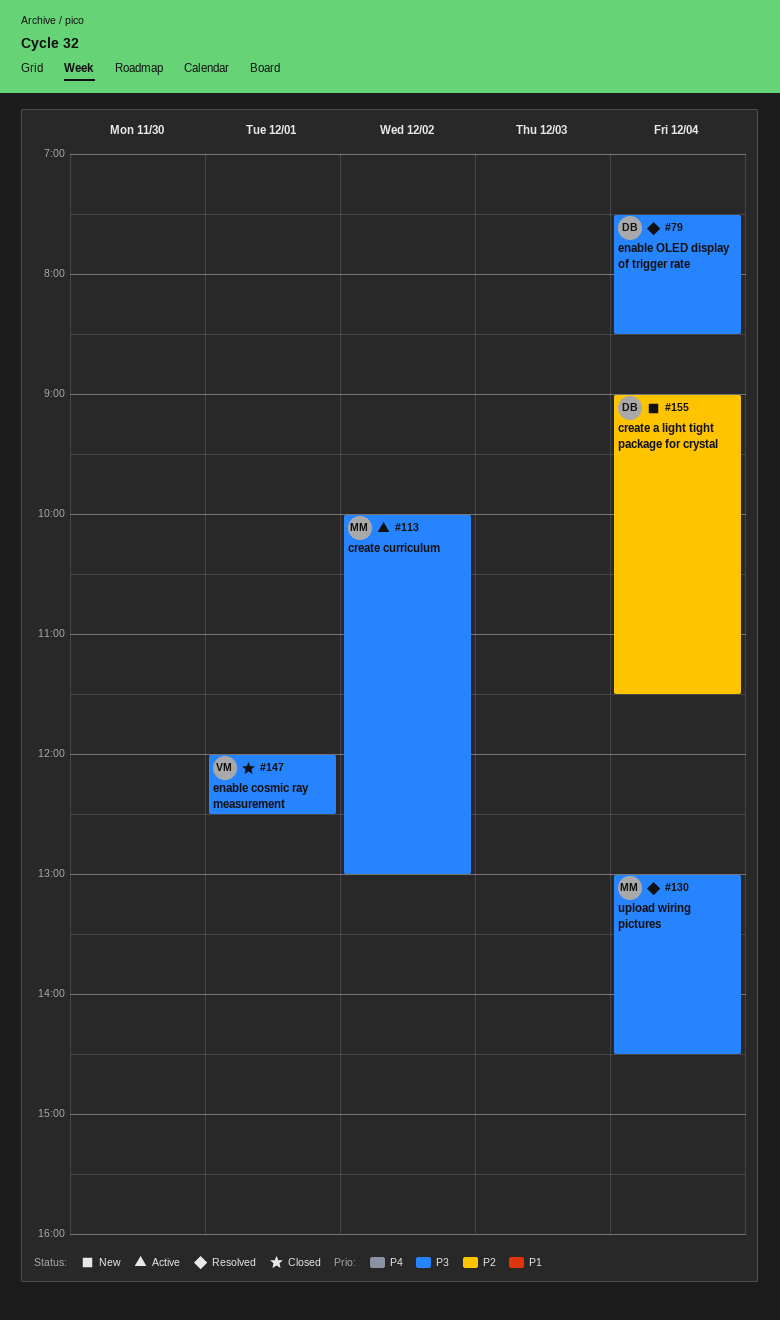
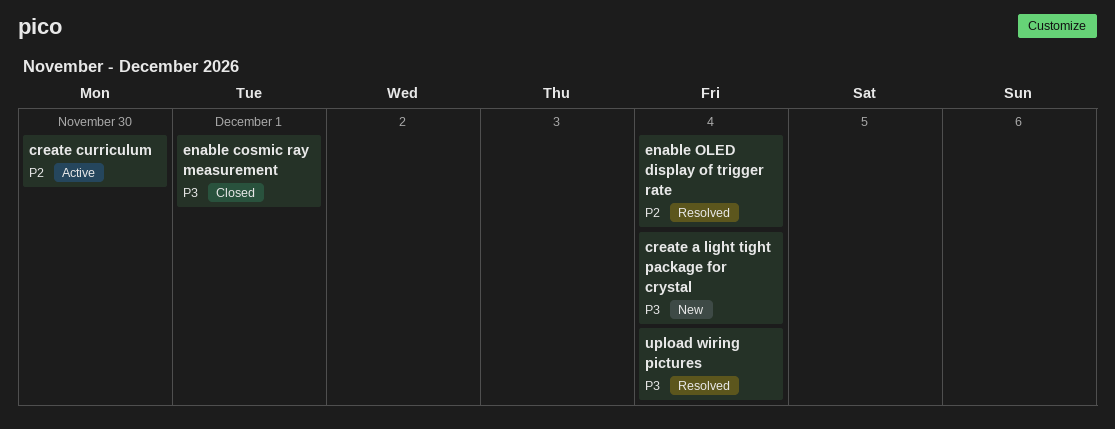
create a light tight package for crystal, priority: P2 -> P3
create curriculum, priority: P3 -> P2
create curriculum, day: Dec 2 -> Nov 30
enable OLED display of trigger rate, priority: P3 -> P2

